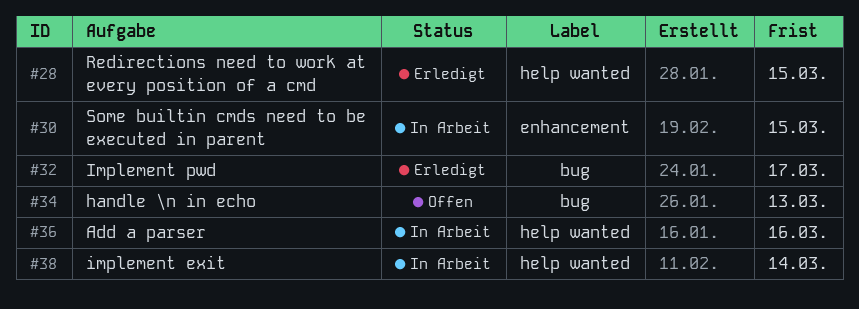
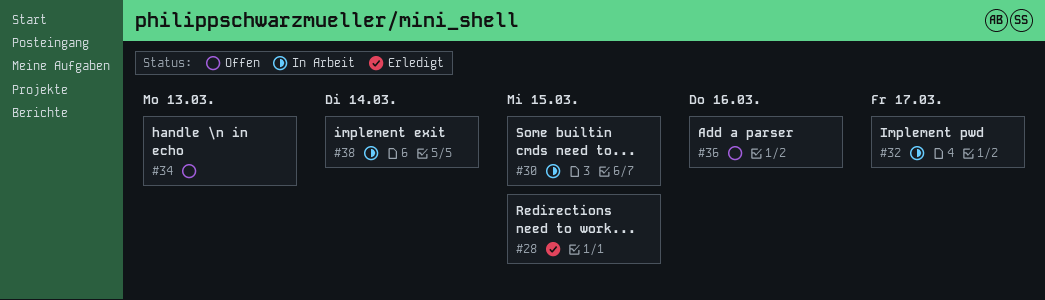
#32, status: Erledigt -> In Arbeit
#36, status: In Arbeit -> Offen

